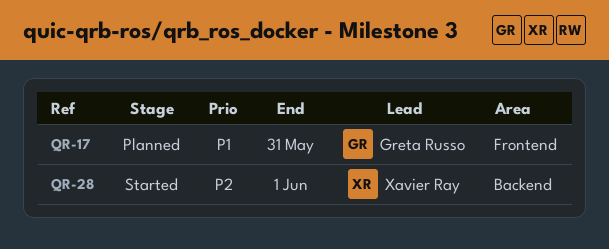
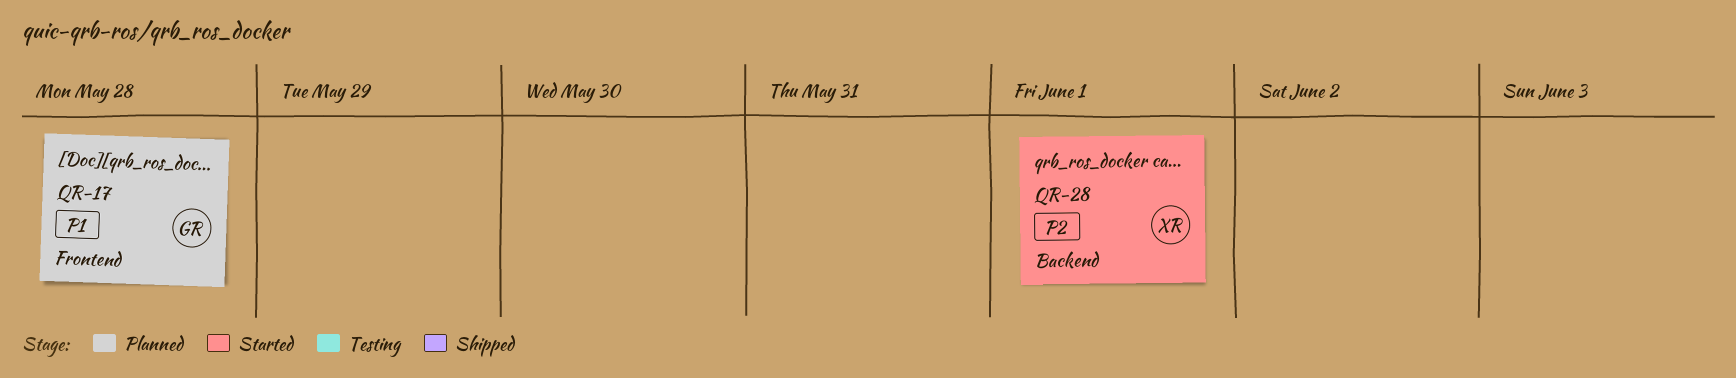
QR-17, due: May 31 -> May 28

